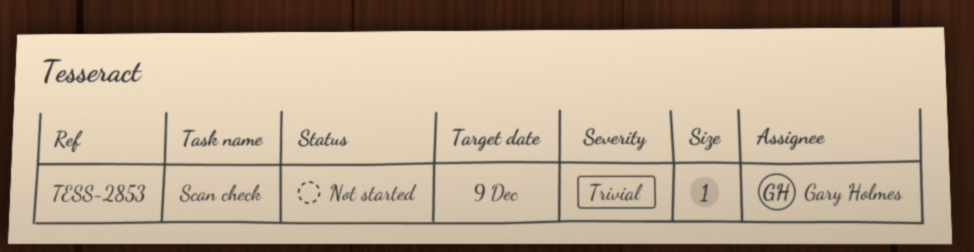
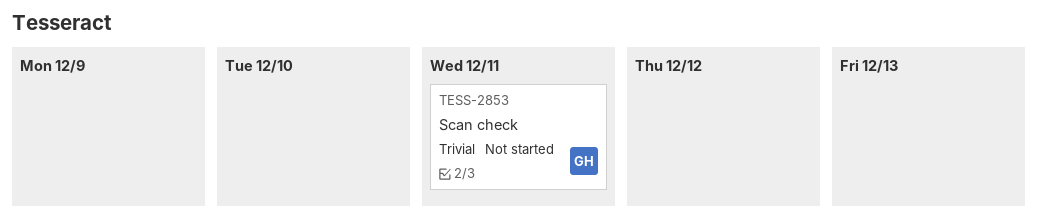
TESS-2853, due: Dec 9 -> Dec 11

